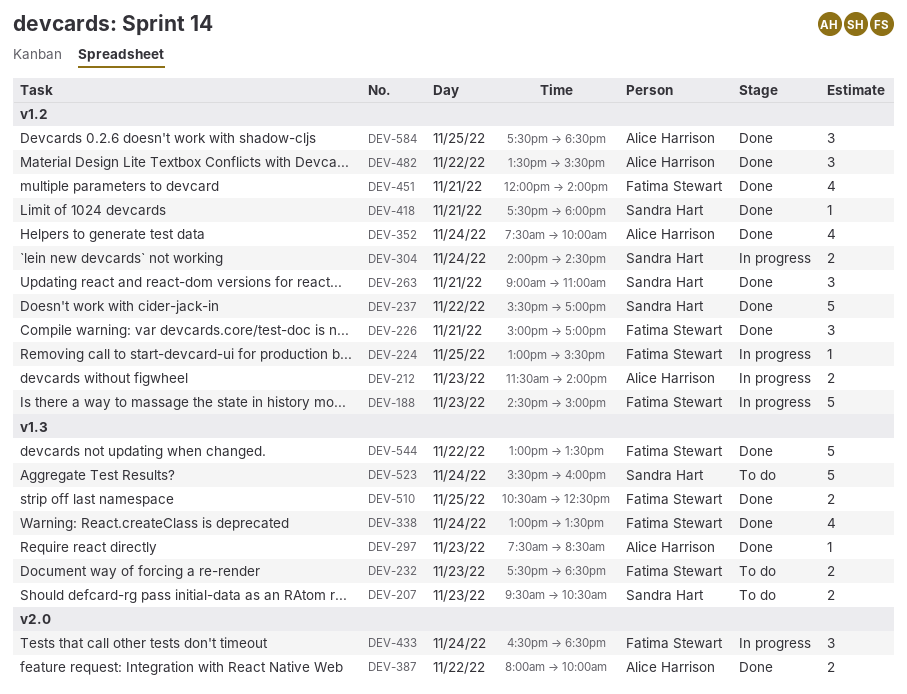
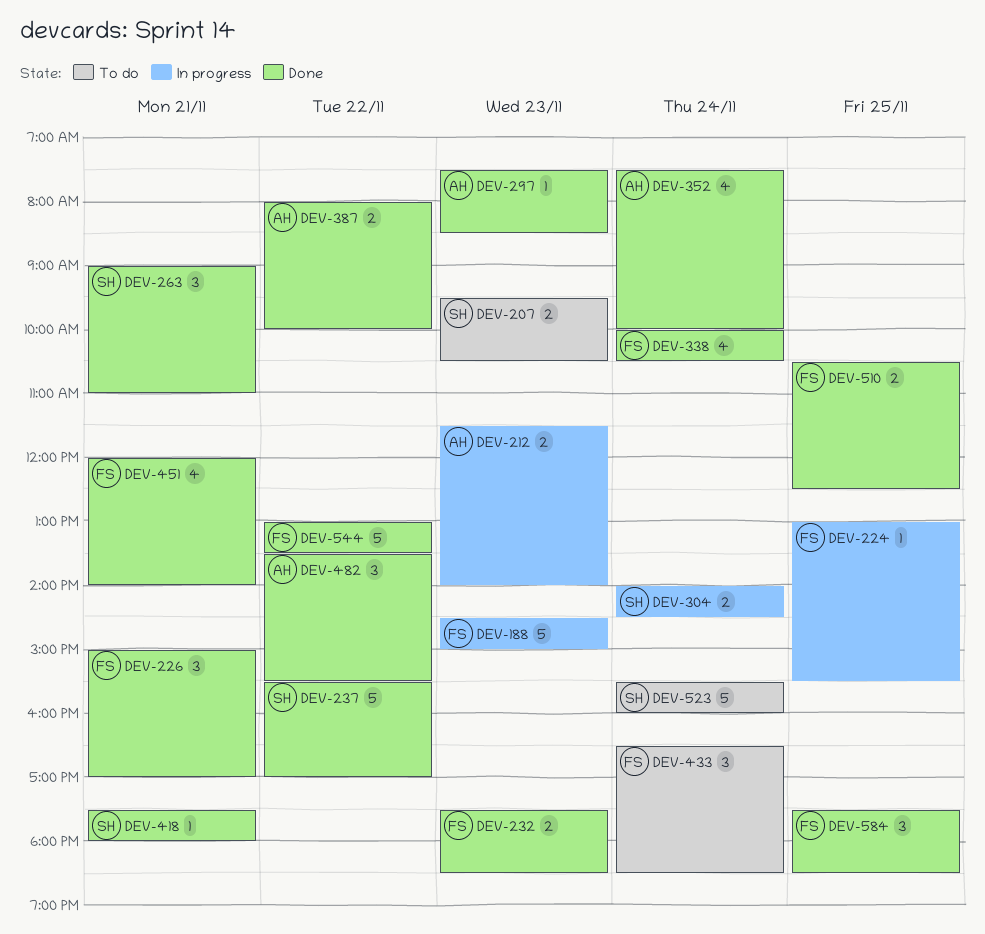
DEV-232, status: To do -> Done
DEV-338, begins: 13:00 -> 10:00
DEV-338, ends: 13:30 -> 10:30
DEV-433, status: In progress -> To do
DEV-584, owner: Alice Harrison -> Fatima Stewart

